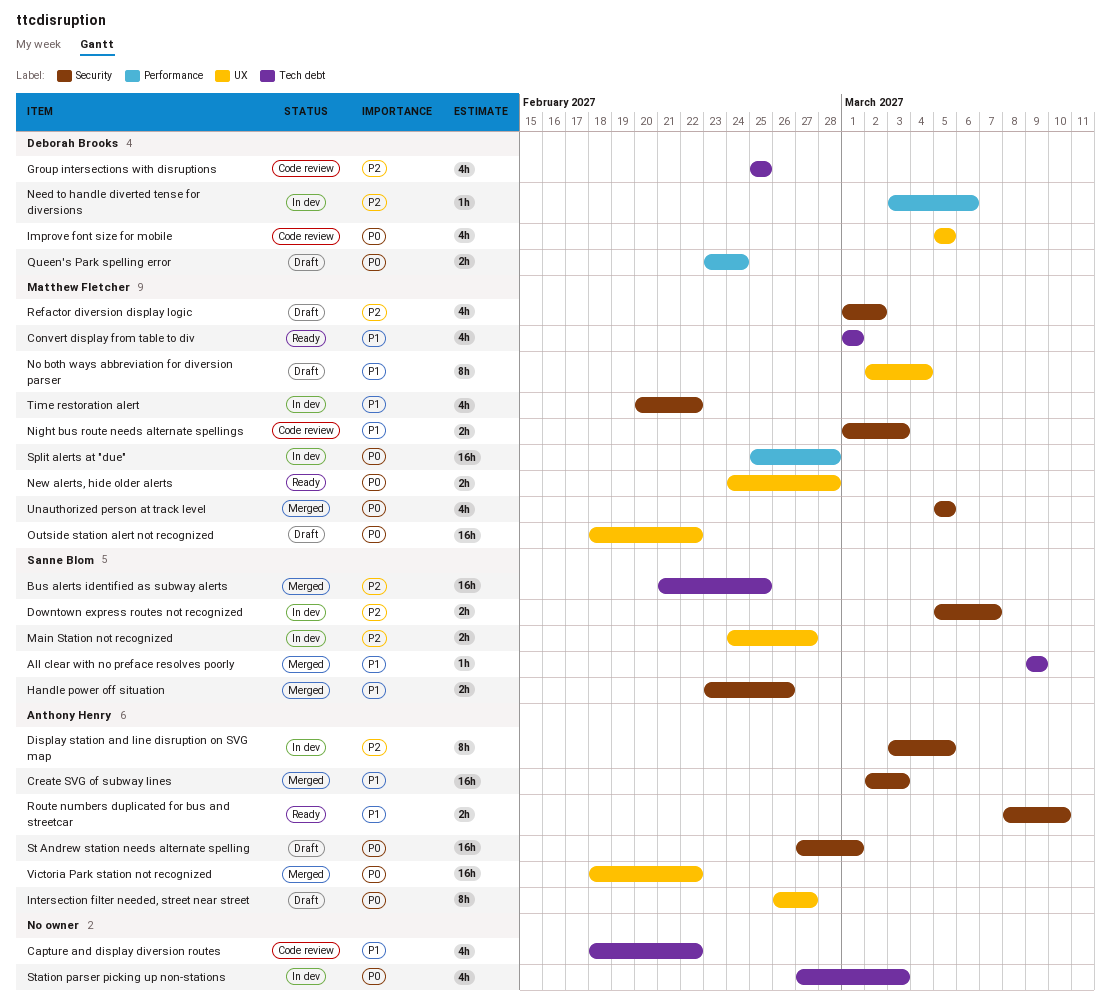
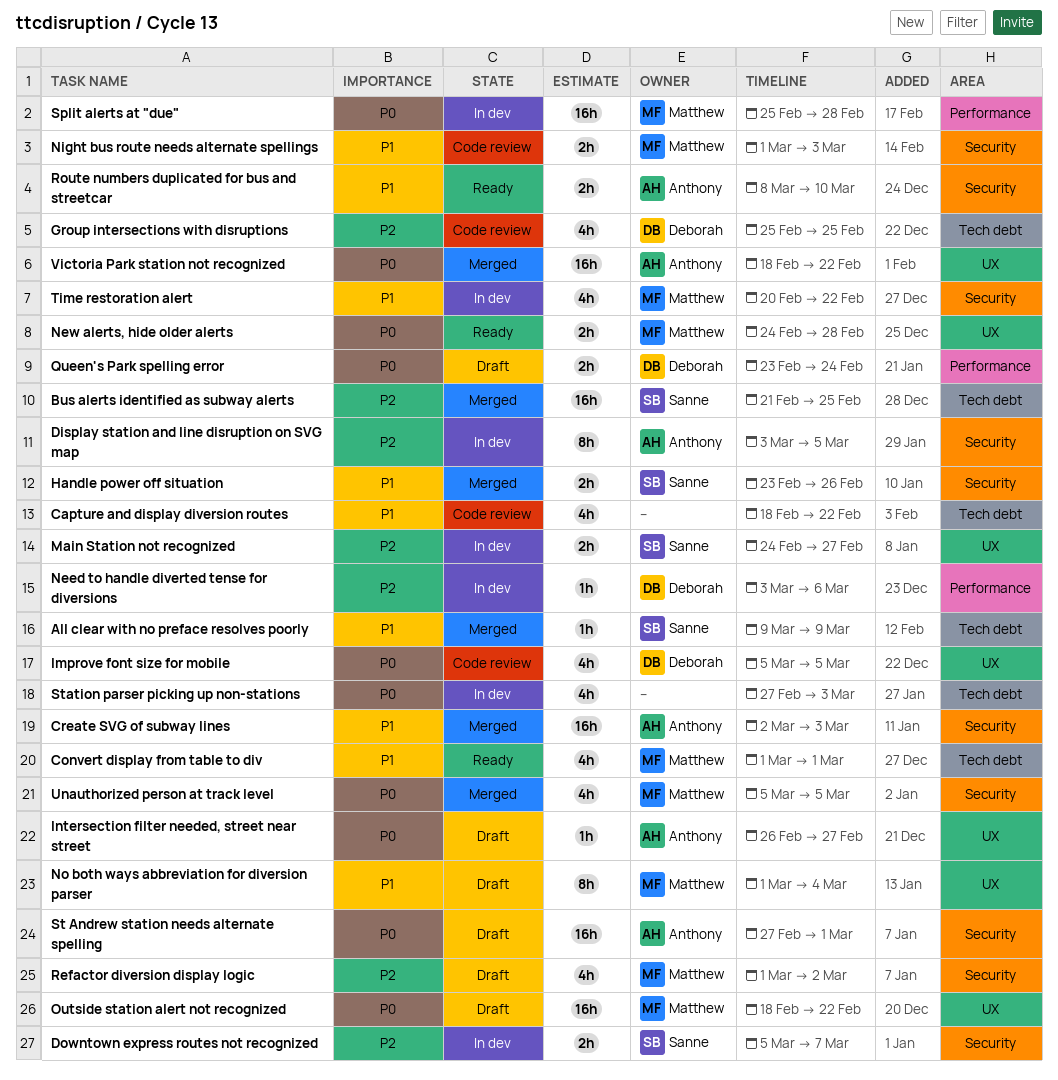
Intersection filter needed, street near street, estimate: 8h -> 1h
No both ways abbreviation for diversion parser, start: Mar 2 -> Mar 1

